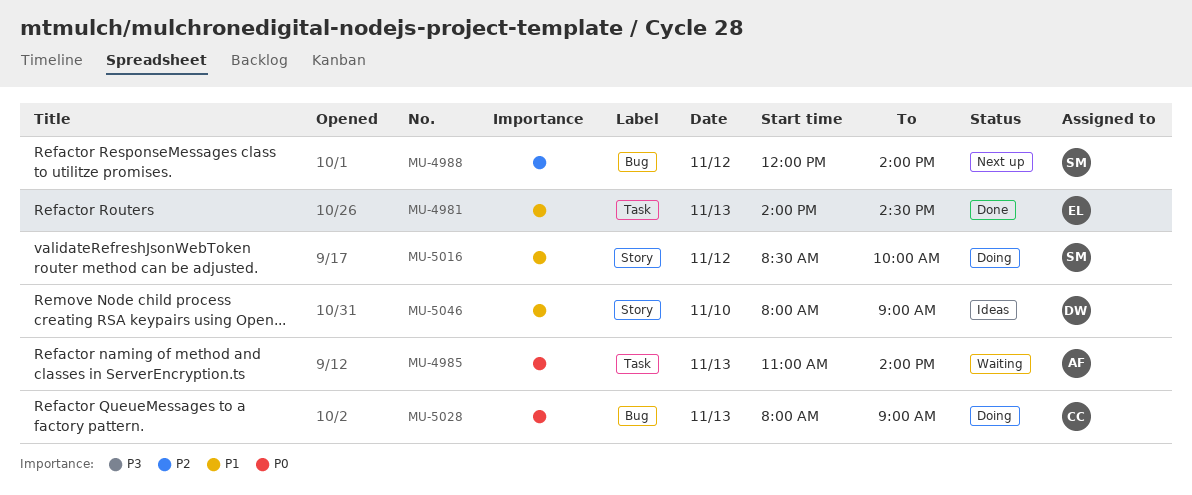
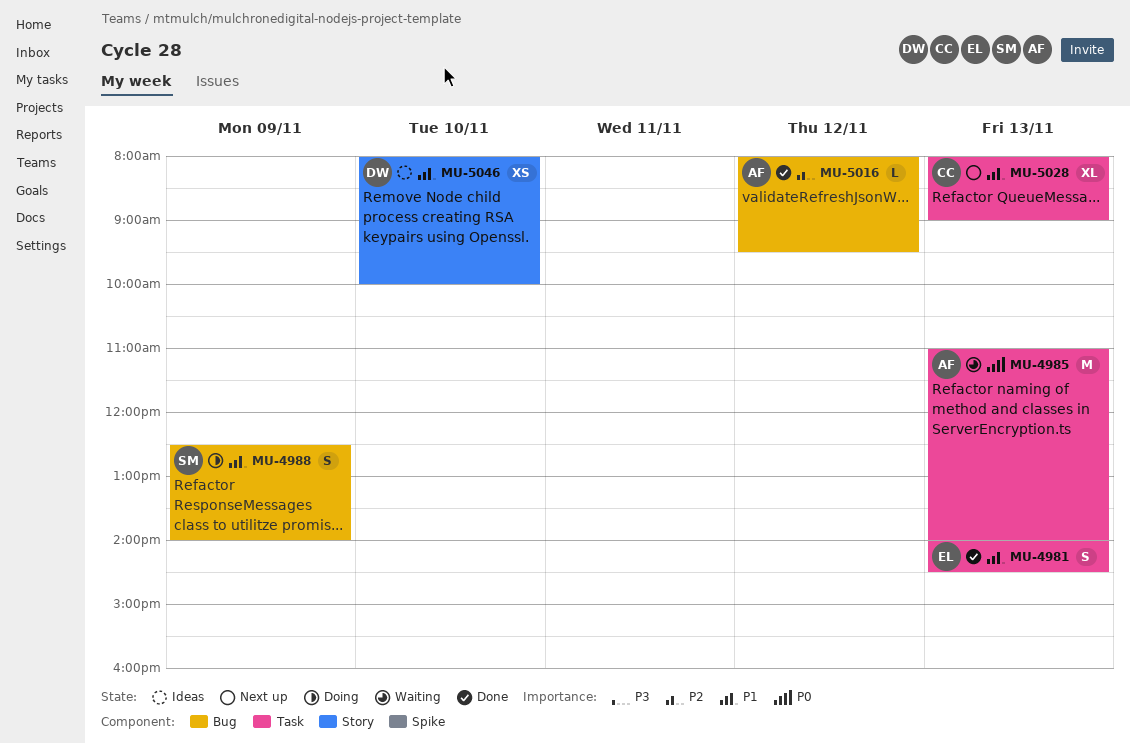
MU-4988, status: Next up -> Doing
MU-4988, priority: P2 -> P1
MU-4988, day: Nov 12 -> Nov 9
MU-4988, begins: 12:00 -> 12:30
MU-5016, status: Doing -> Done
MU-5016, owner: SM -> AF
MU-5016, priority: P1 -> P2
MU-5016, label: Story -> Bug
MU-5016, begins: 08:30 -> 08:00
MU-5016, ends: 10:00 -> 09:30
MU-5028, status: Doing -> Next up
MU-5028, priority: P0 -> P1
MU-5028, label: Bug -> Task
MU-5046, ends: 09:00 -> 10:00

